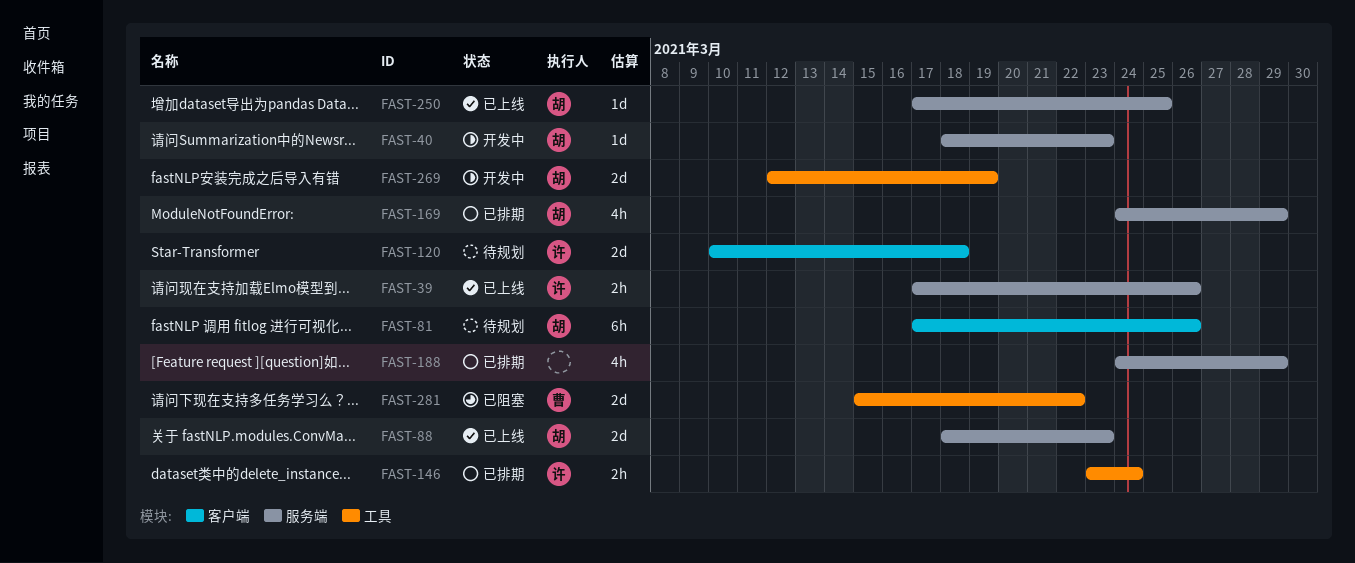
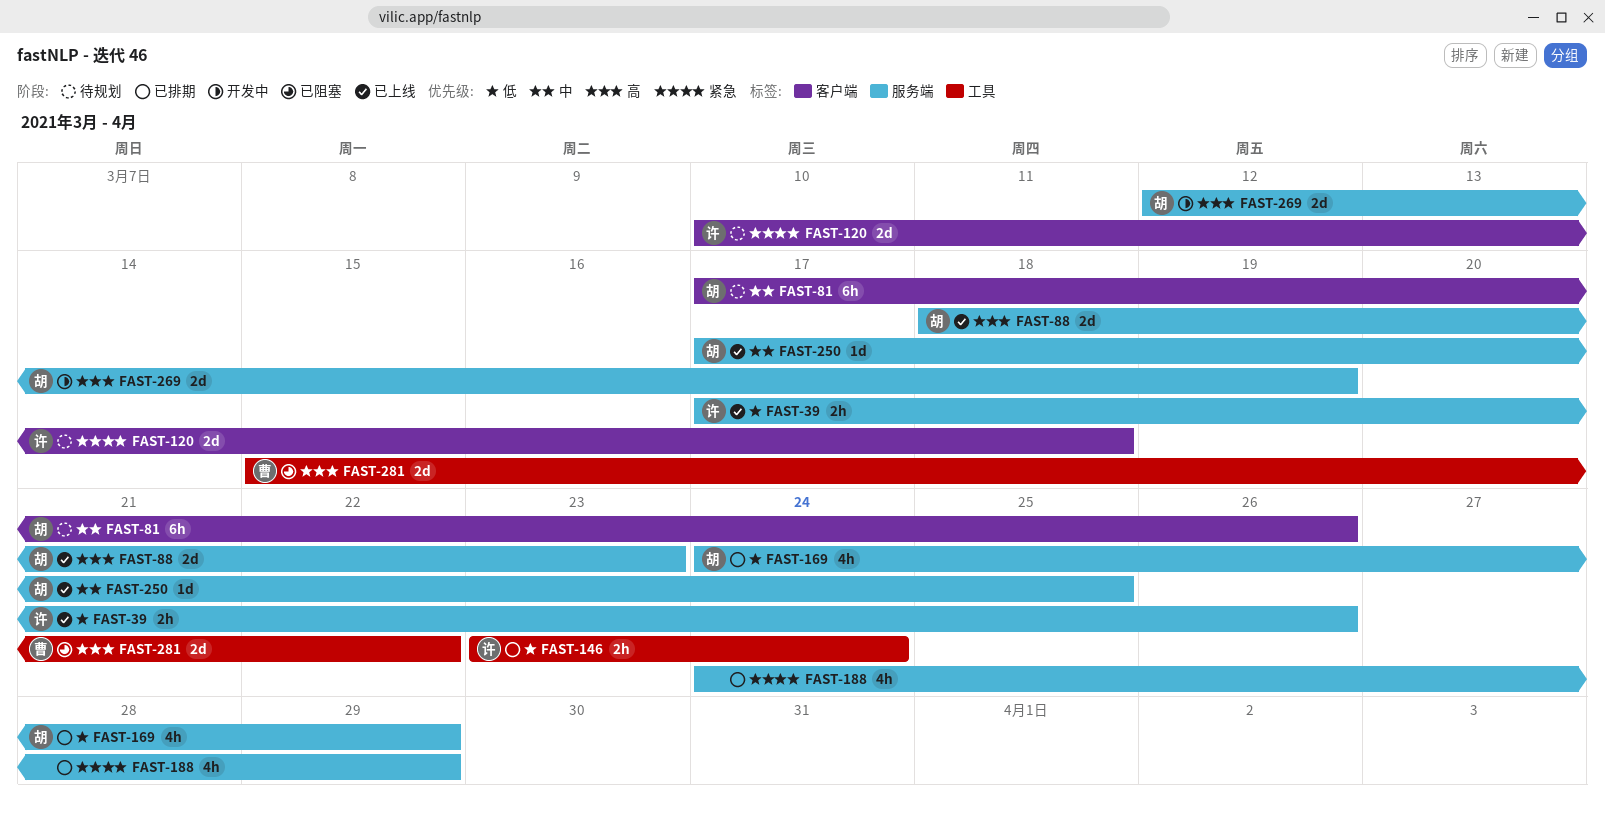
FAST-40: present -> none
FAST-269, label: 工具 -> 服务端

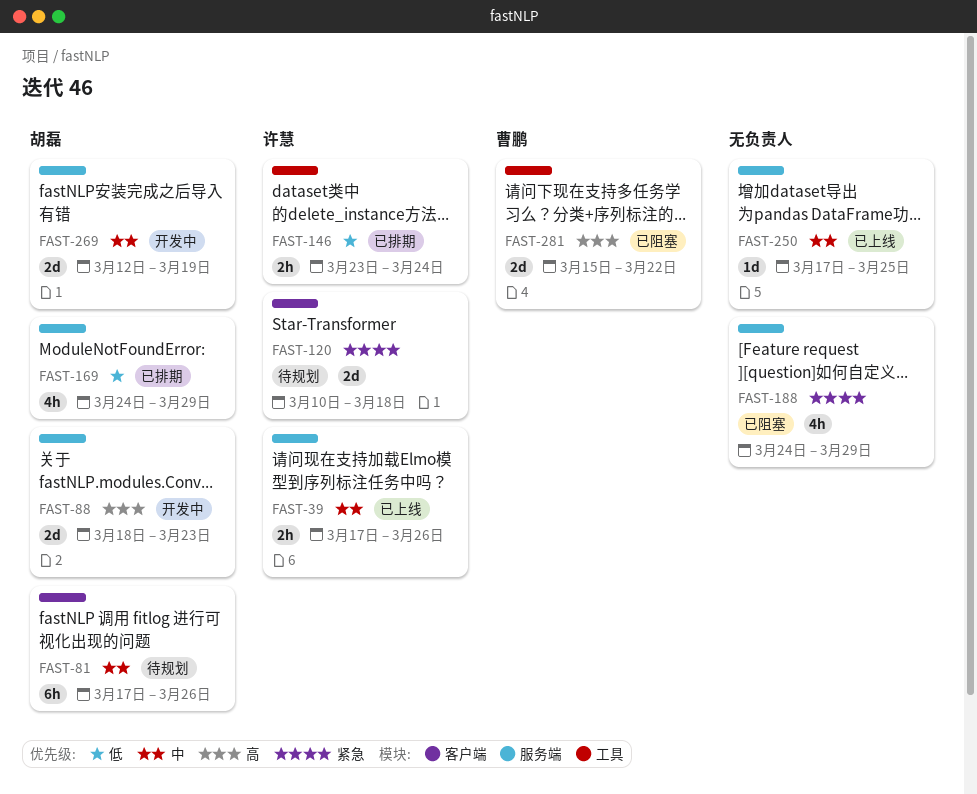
FAST-39, priority: 低 -> 中
FAST-88, status: 已上线 -> 开发中
FAST-188, status: 已排期 -> 已阻塞
FAST-250, owner: 胡磊 -> none
FAST-269, priority: 高 -> 中

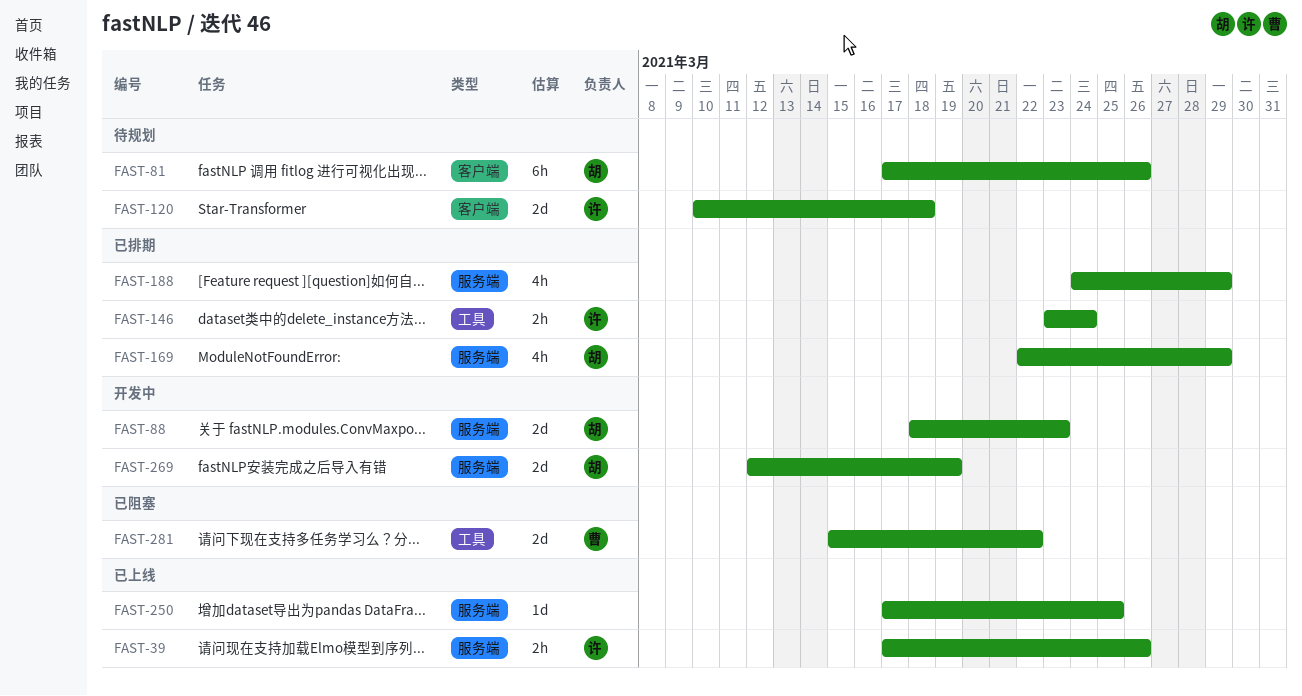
FAST-169, start: Mar 24 -> Mar 22
FAST-188, status: 已阻塞 -> 已排期

